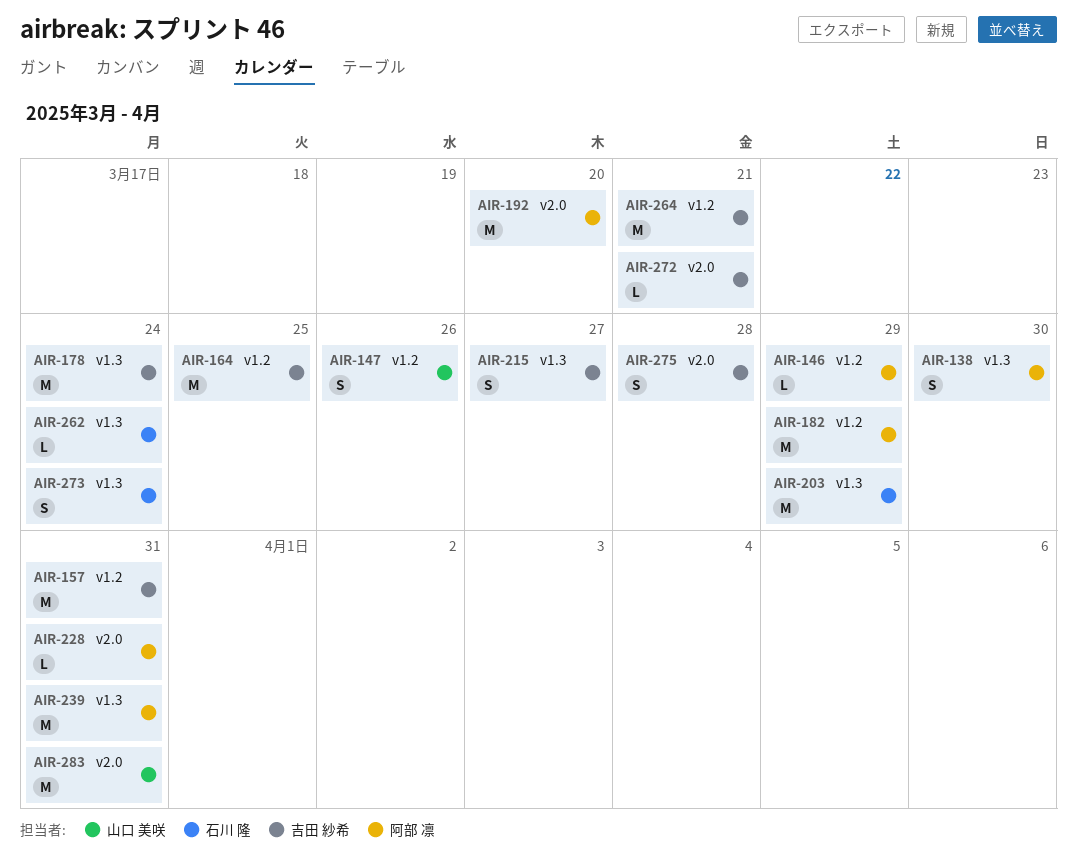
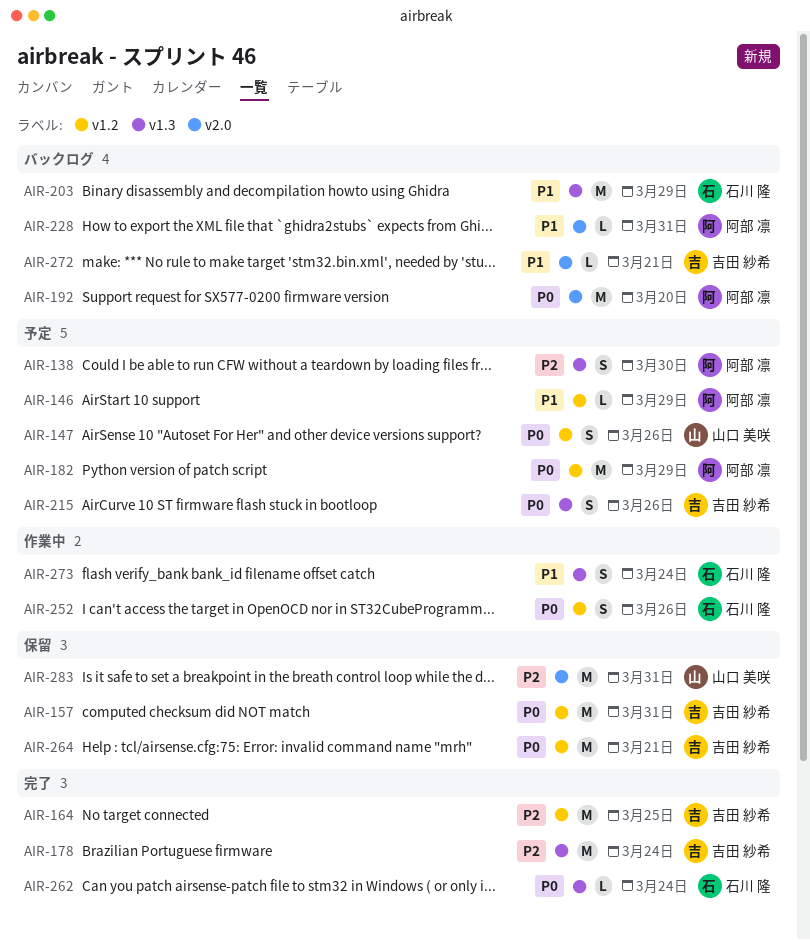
AIR-215, due: Mar 27 -> Mar 26
AIR-239: present -> none
AIR-252: none -> present
AIR-275: present -> none

